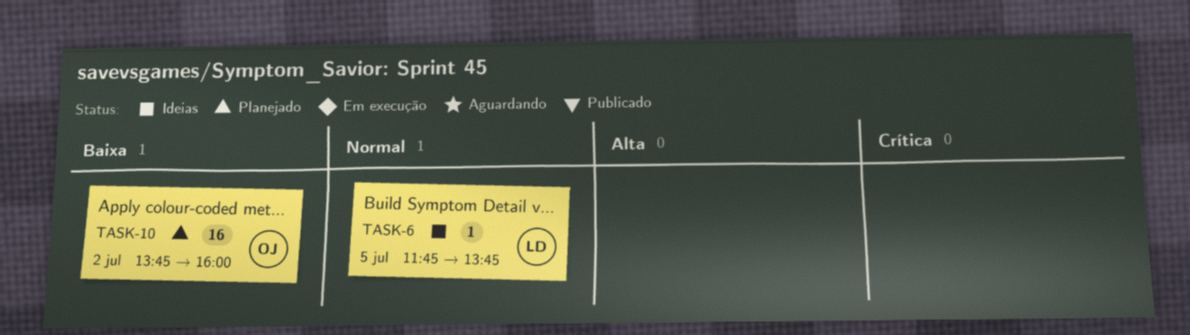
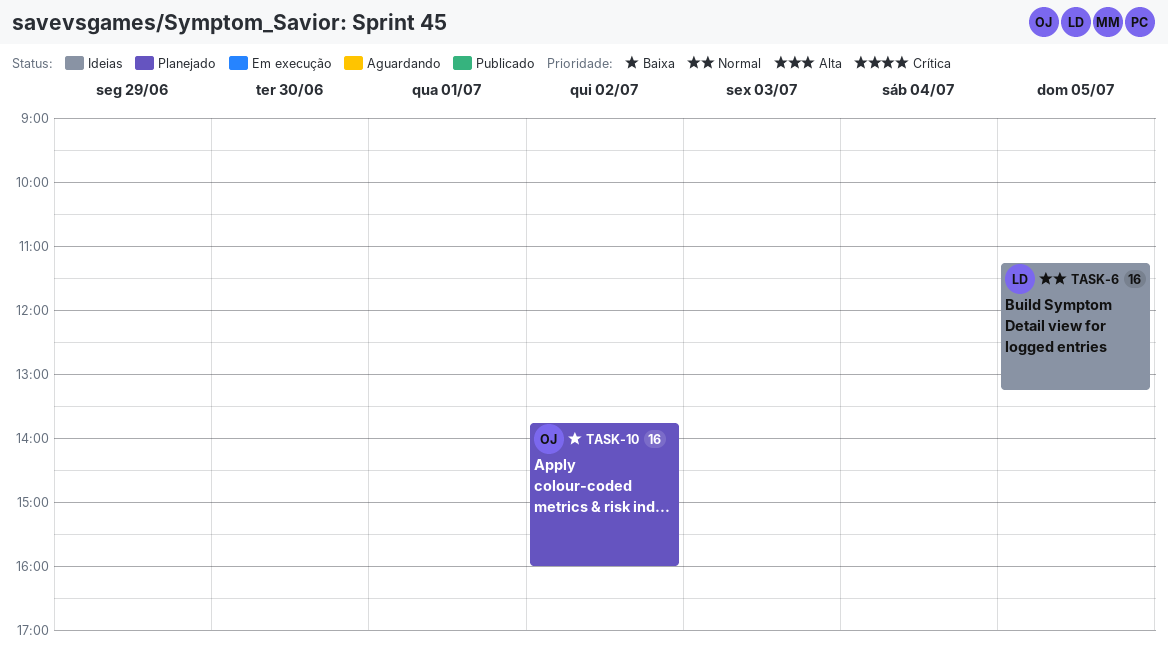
TASK-6, estimate: 1 -> 16
TASK-6, begins: 11:45 -> 11:15
TASK-6, ends: 13:45 -> 13:15

